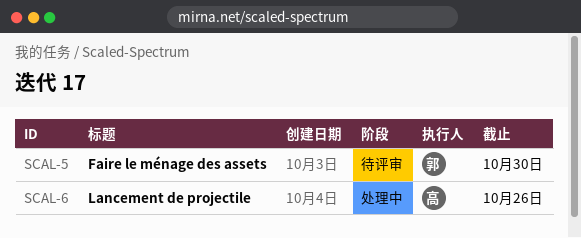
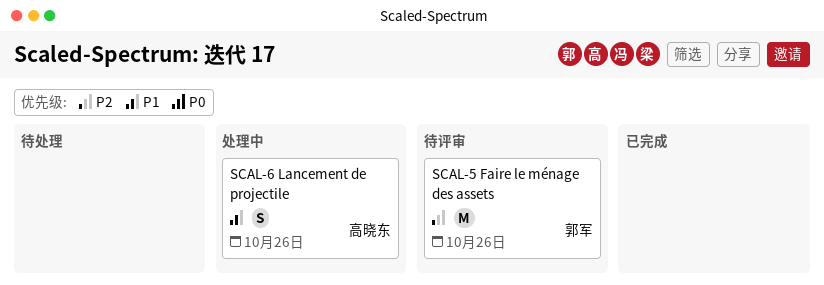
SCAL-5, due: Oct 30 -> Oct 26

